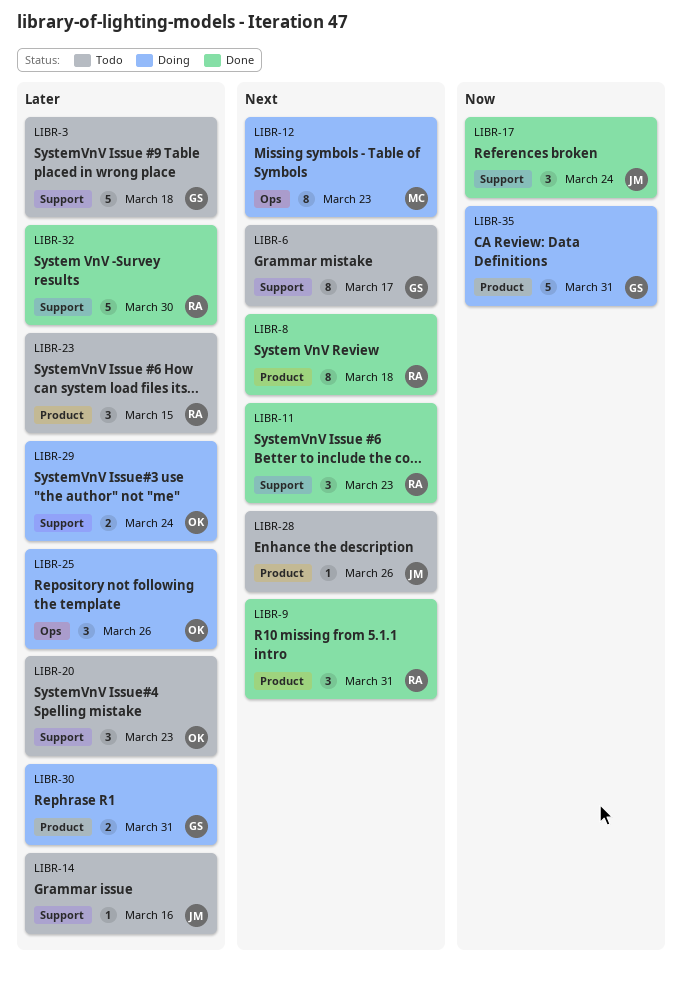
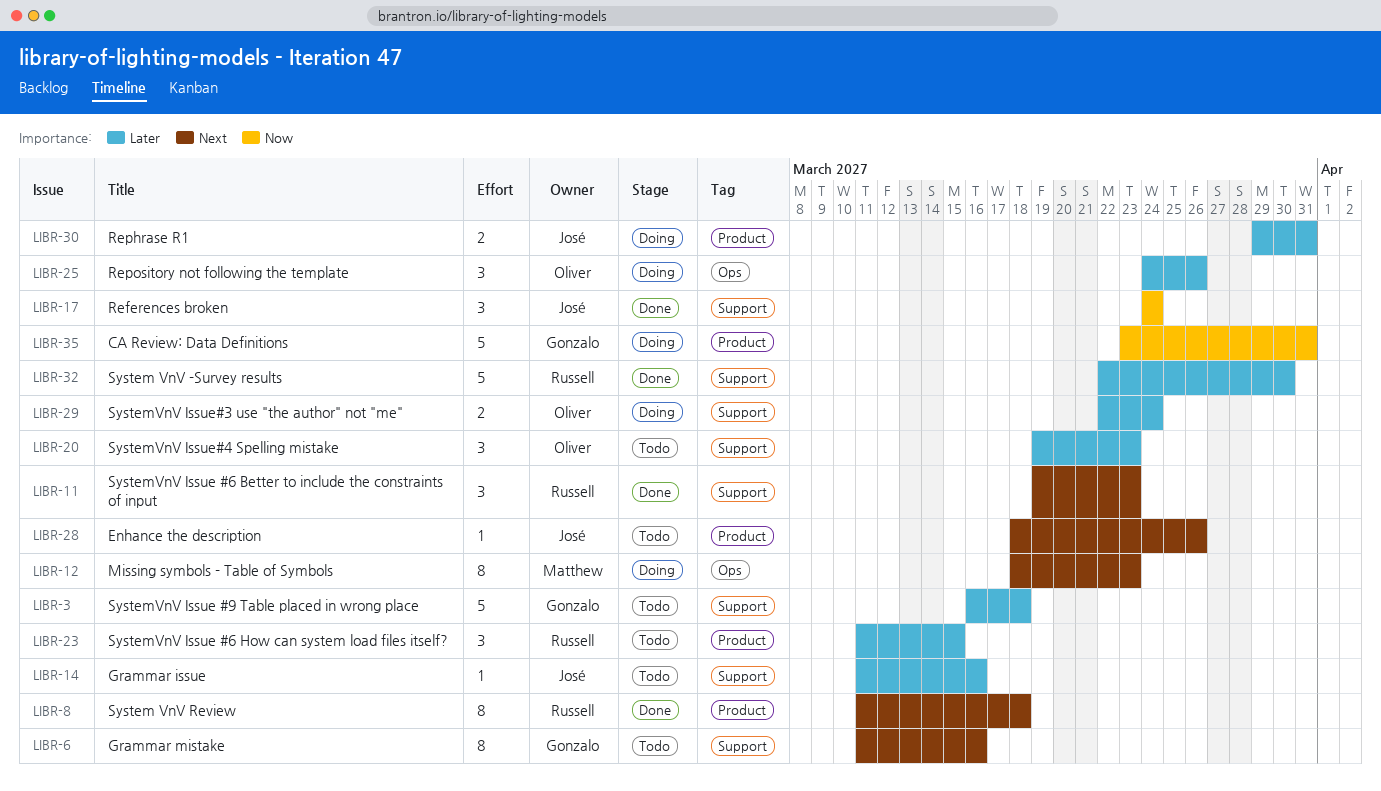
LIBR-6, due: Mar 17 -> Mar 16
LIBR-9: present -> none
LIBR-30, owner: Gonzalo -> José

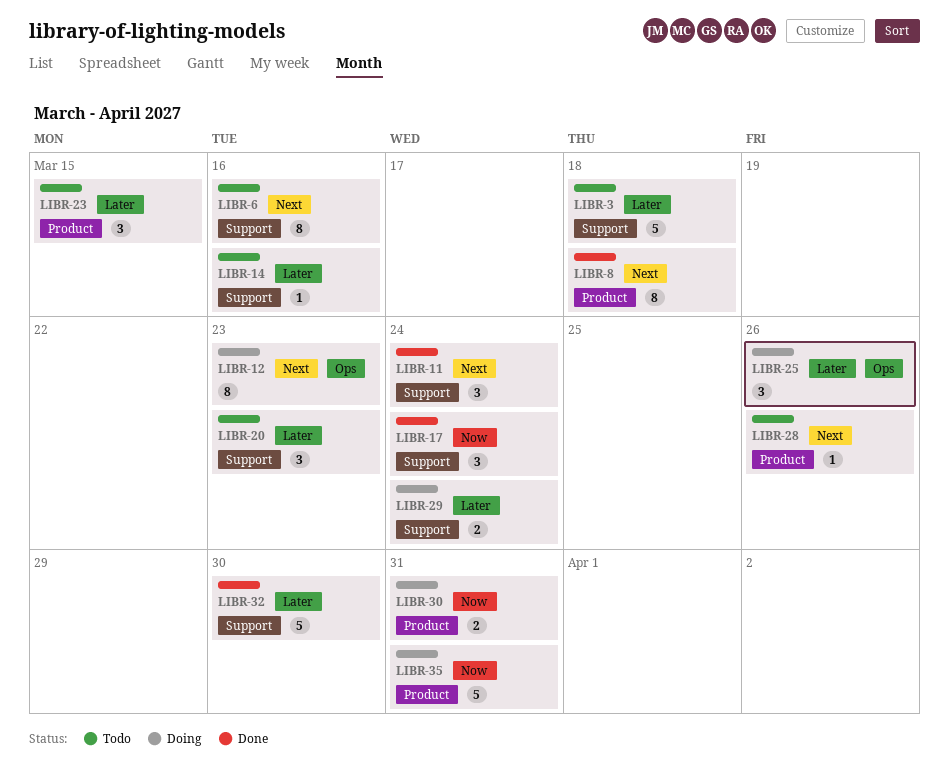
LIBR-11, due: Mar 23 -> Mar 24
LIBR-30, priority: Later -> Now

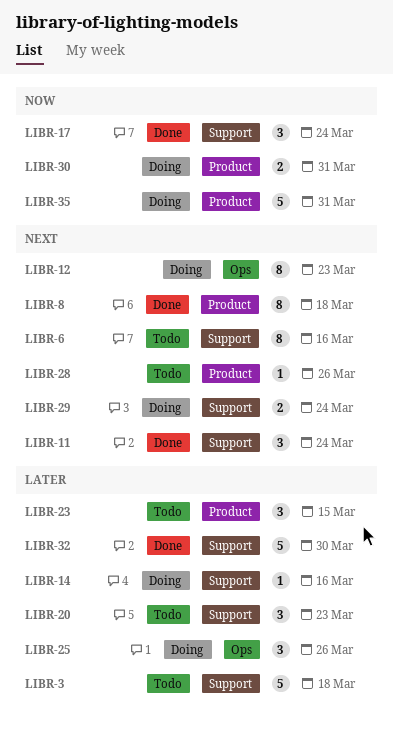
LIBR-14, status: Todo -> Doing
LIBR-29, priority: Later -> Next

